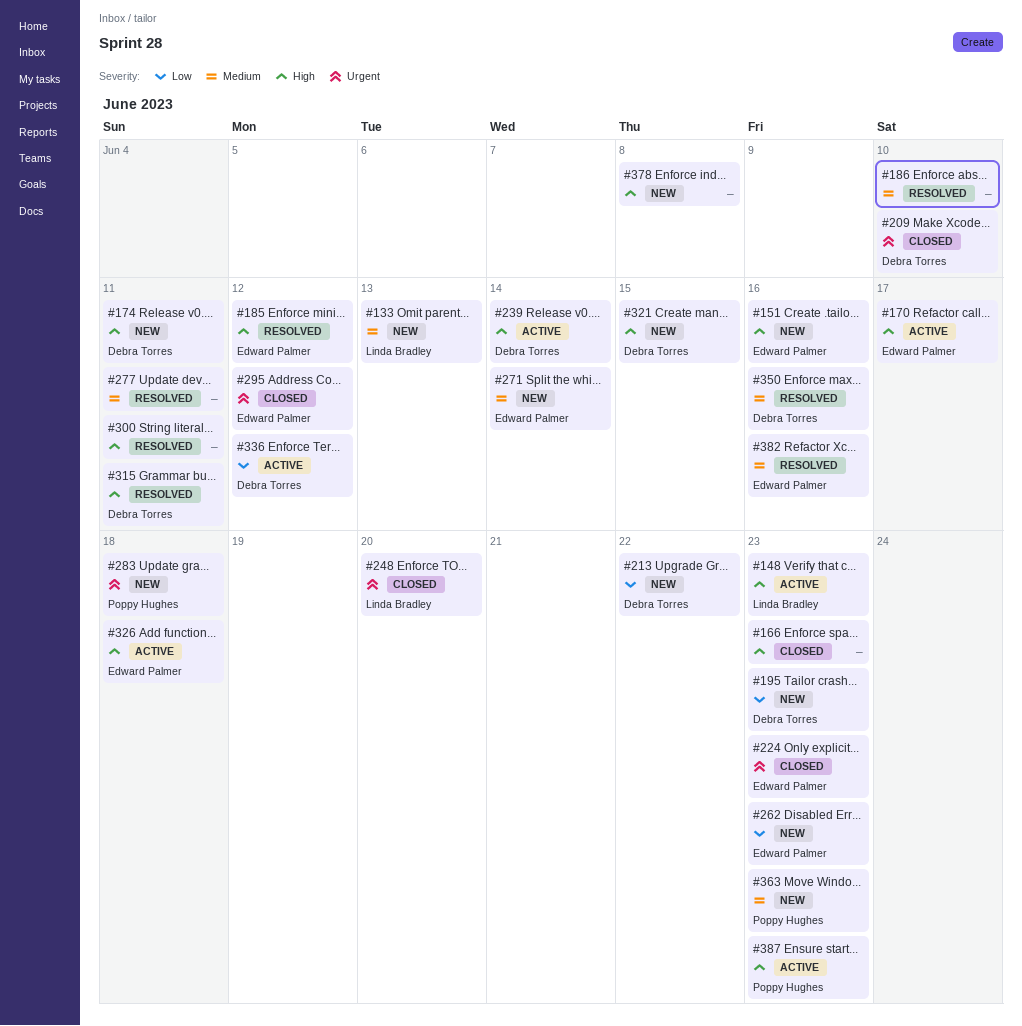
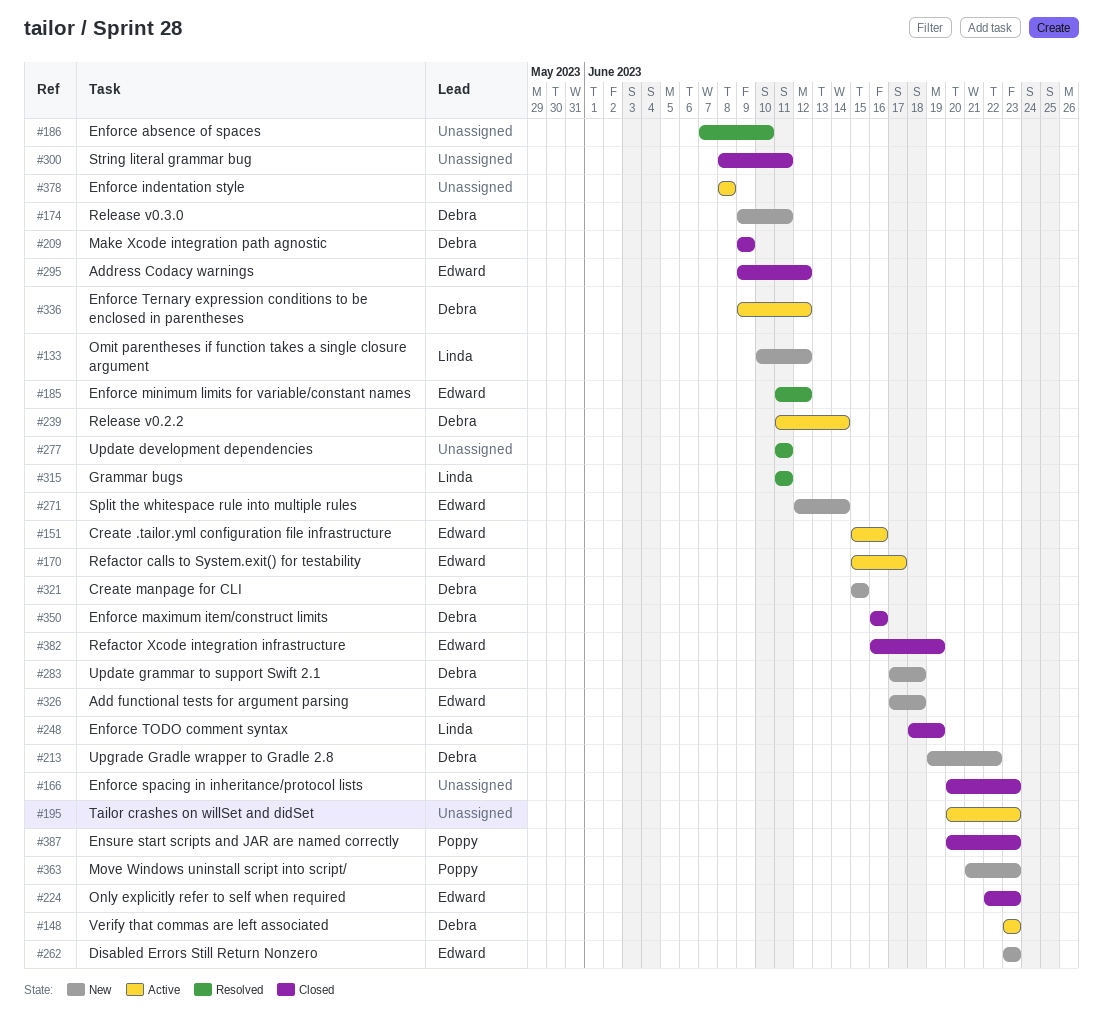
#133, due: Jun 13 -> Jun 12
#148, owner: Linda Bradley -> Debra Torres
#151, status: New -> Active
#195, status: New -> Active
#195, owner: Debra Torres -> none
#209, due: Jun 10 -> Jun 9
#248, due: Jun 20 -> Jun 19
#283, owner: Poppy Hughes -> Debra Torres
#300, status: Resolved -> Closed
#315, owner: Debra Torres -> Linda Bradley
#326, status: Active -> New
#350, status: Resolved -> Closed
#378, status: New -> Active
#382, status: Resolved -> Closed
#382, due: Jun 16 -> Jun 19
#387, status: Active -> Closed

